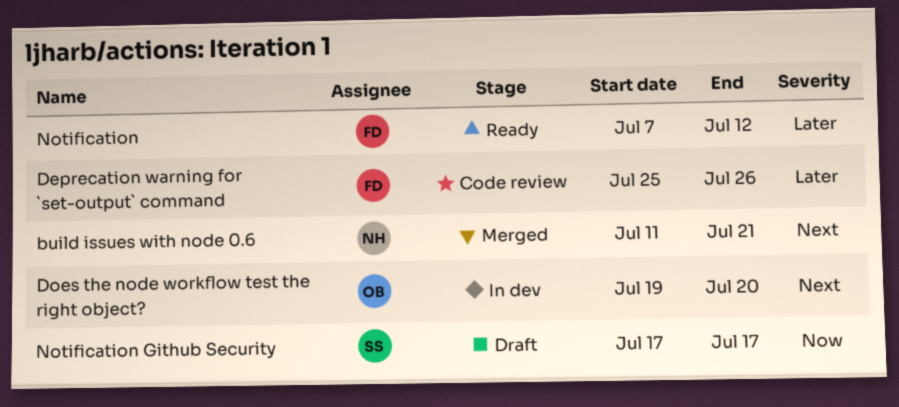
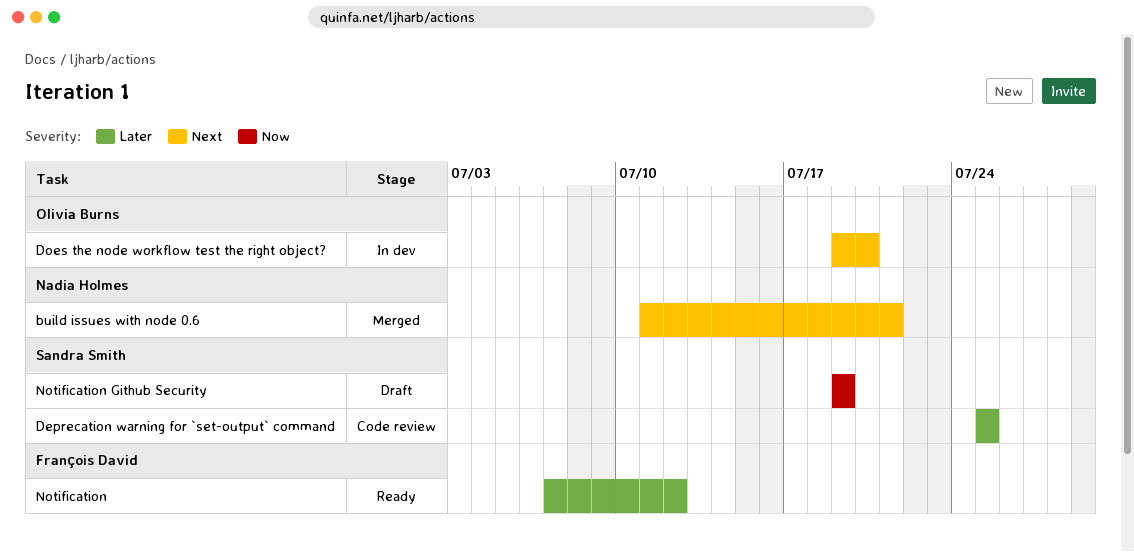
Deprecation warning for `set-output` command, owner: François David -> Sandra Smith
Deprecation warning for `set-output` command, due: Jul 26 -> Jul 25
Notification Github Security, start: Jul 17 -> Jul 19
Notification Github Security, due: Jul 17 -> Jul 19

